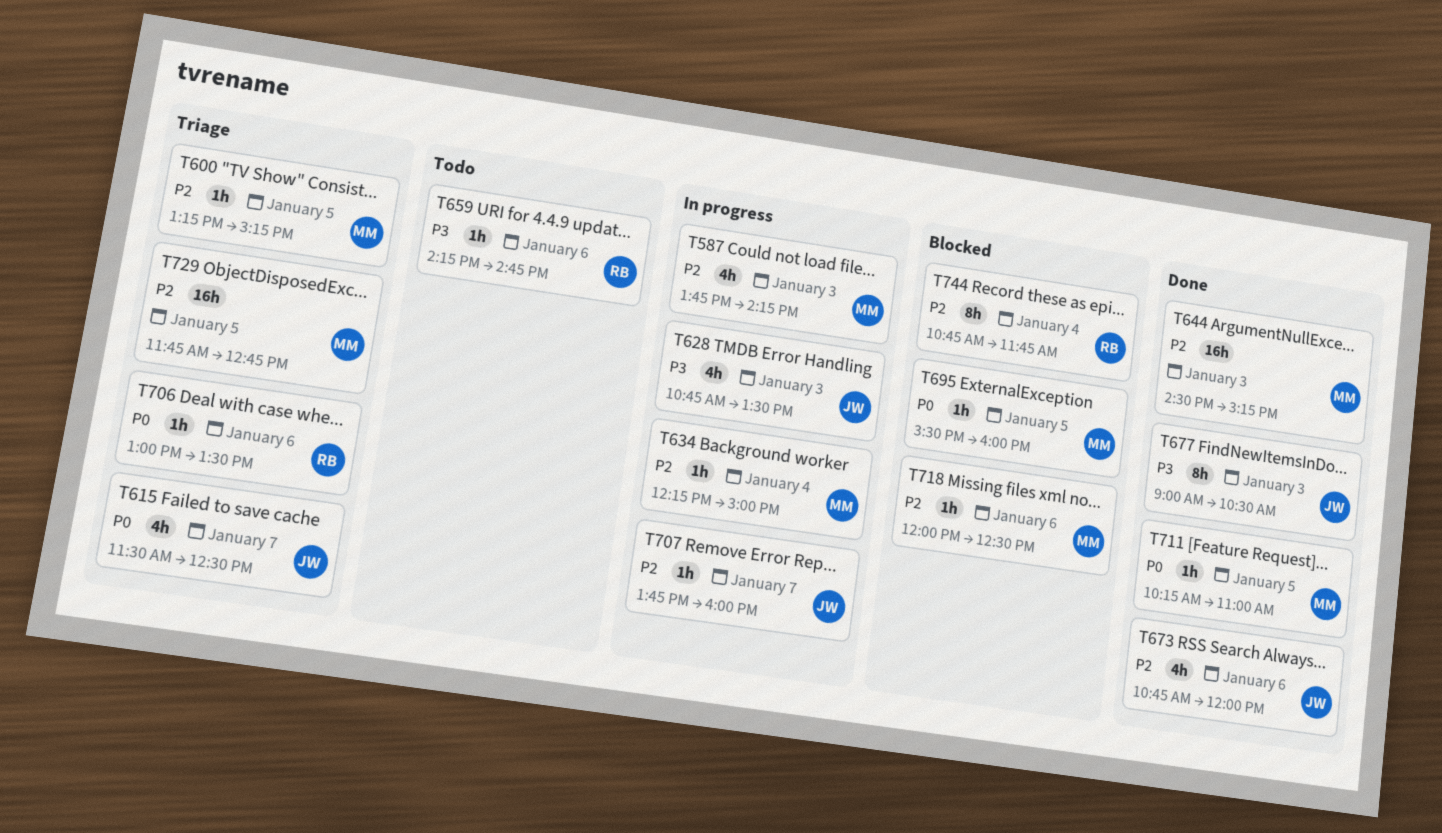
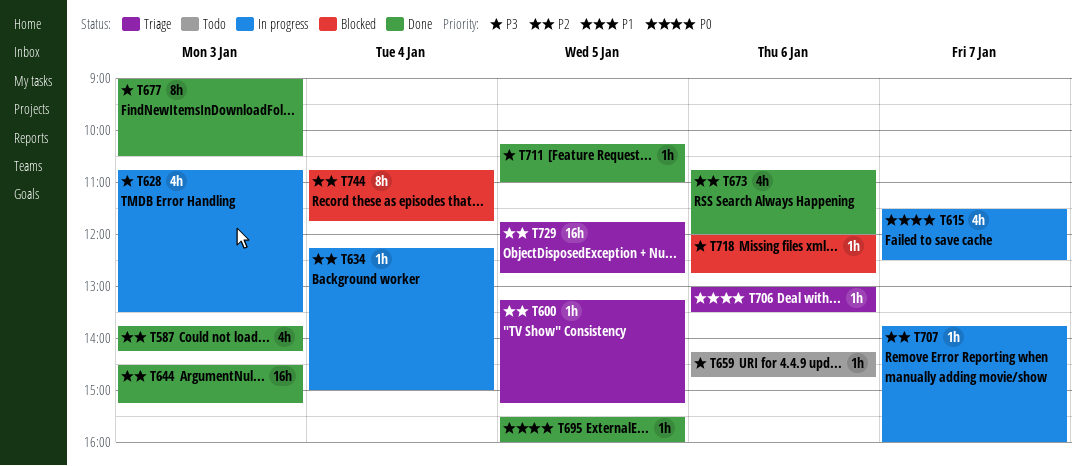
T587, status: In progress -> Done
T615, status: Triage -> In progress
T695, status: Blocked -> Done
T711, priority: P0 -> P3
T718, priority: P2 -> P3
T718, ends: 12:30 -> 12:45

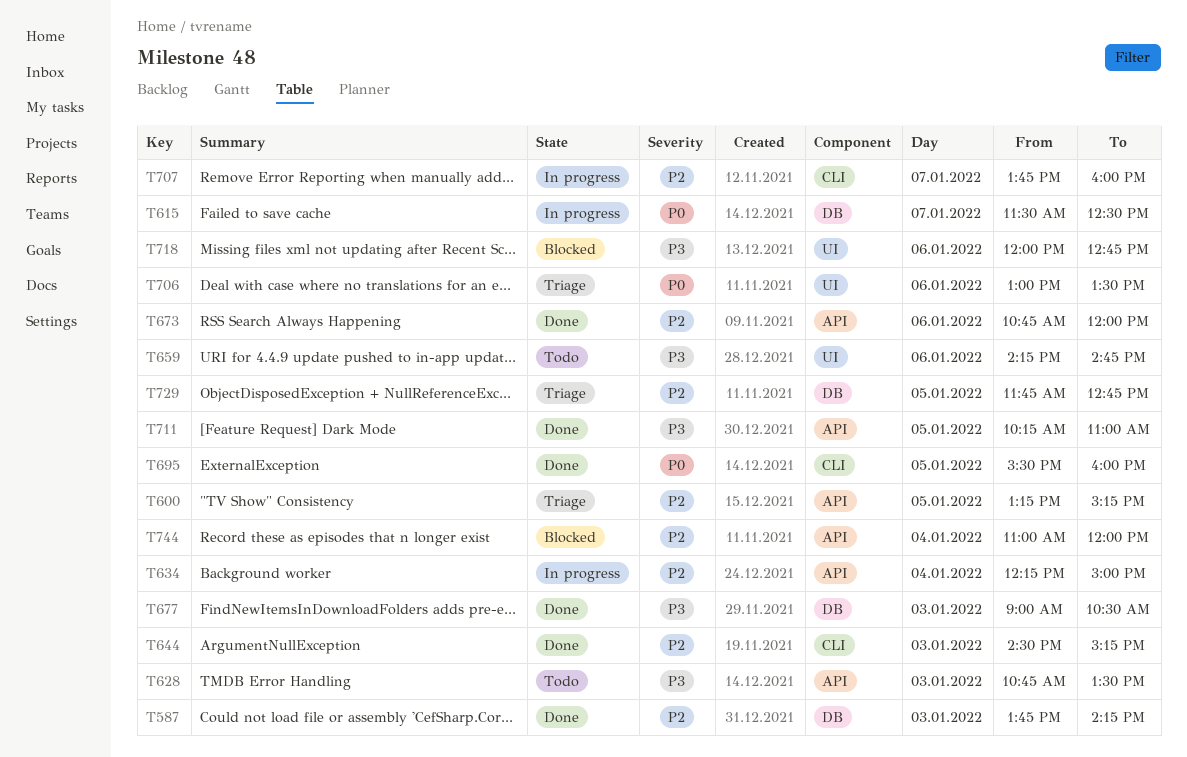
T628, status: In progress -> Todo
T744, begins: 10:45 -> 11:00
T744, ends: 11:45 -> 12:00

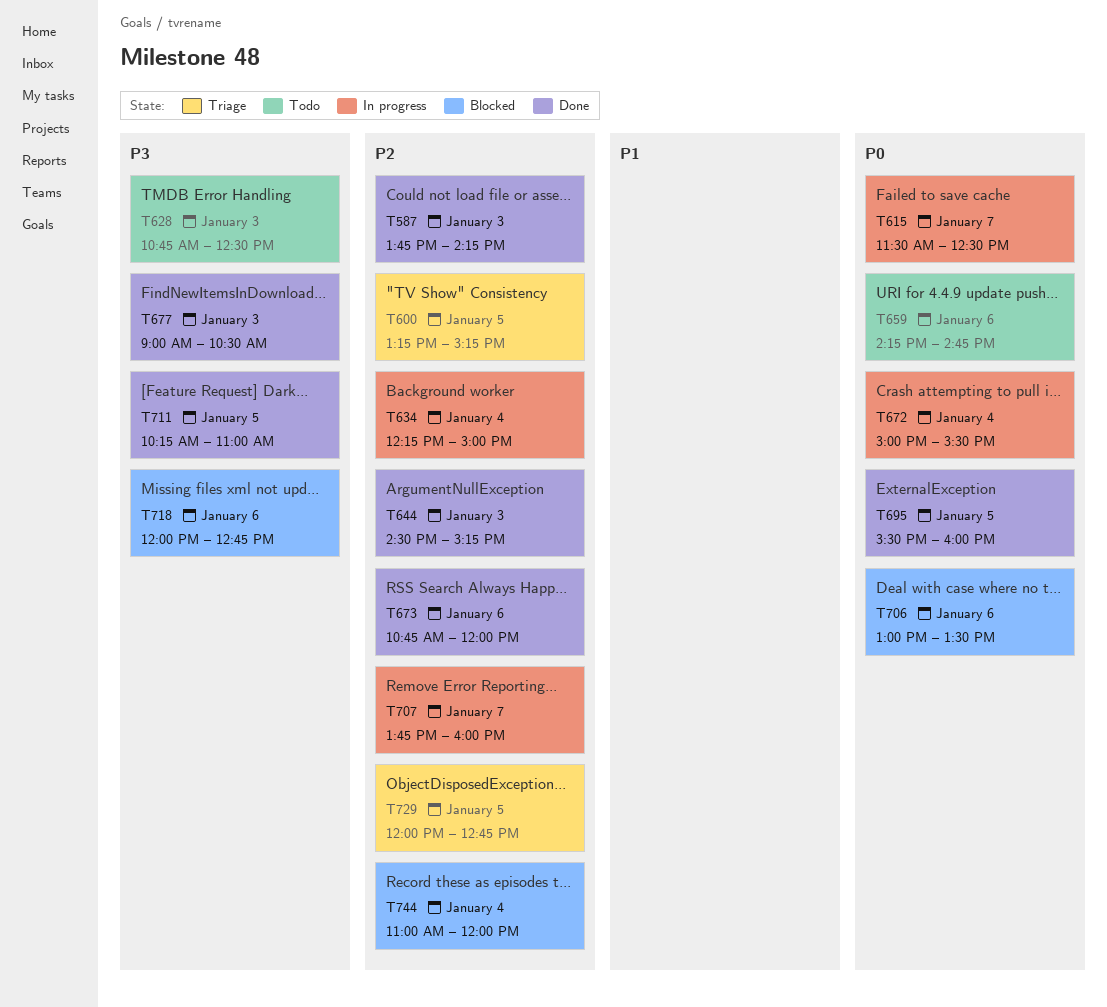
T628, ends: 13:30 -> 12:30
T659, priority: P3 -> P0
T672: none -> present
T706, status: Triage -> Blocked
T729, begins: 11:45 -> 12:00

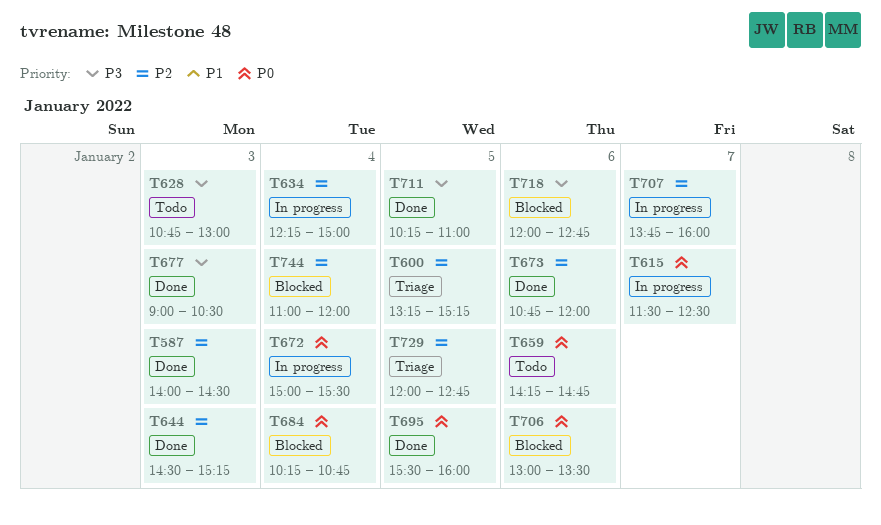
T587, begins: 13:45 -> 14:00
T587, ends: 14:15 -> 14:30
T628, ends: 12:30 -> 13:00
T684: none -> present

